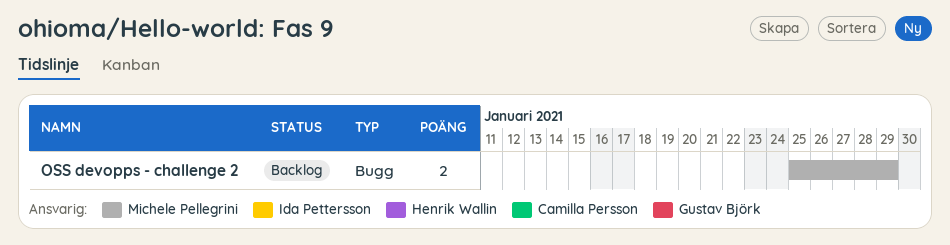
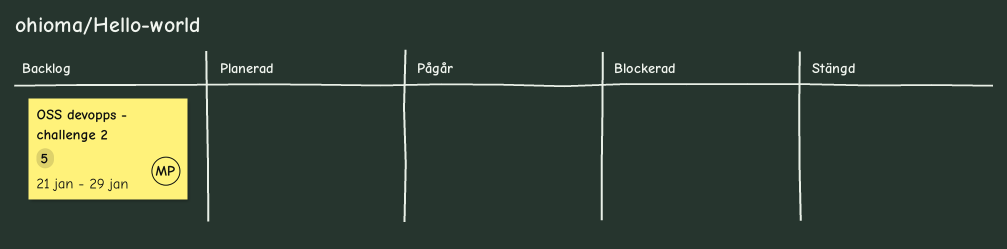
OSS devopps - challenge 2, estimate: 2 -> 5
OSS devopps - challenge 2, start: Jan 25 -> Jan 21

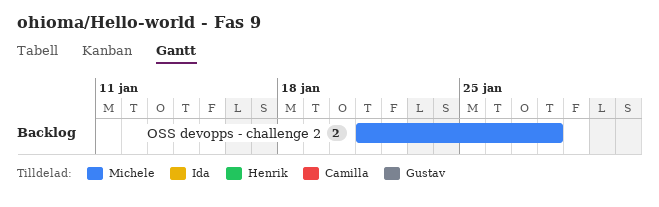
OSS devopps - challenge 2, estimate: 5 -> 2
OSS devopps - challenge 2, due: Jan 29 -> Jan 28

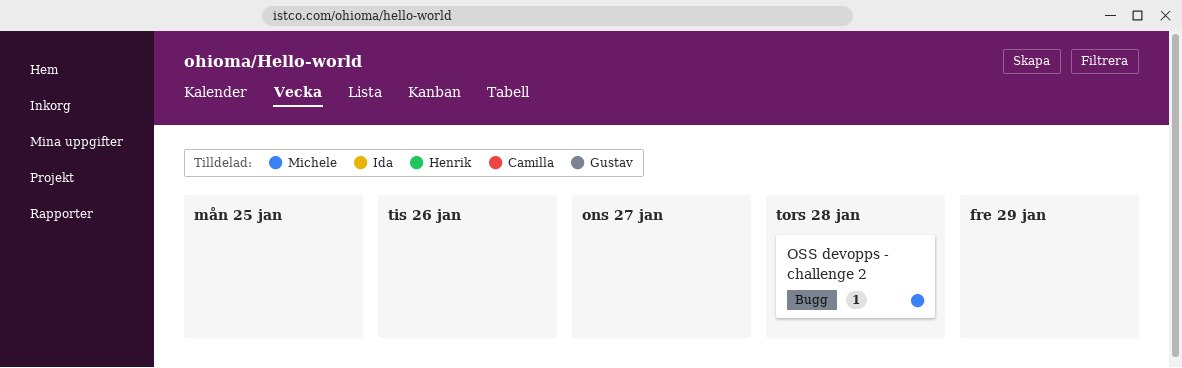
OSS devopps - challenge 2, estimate: 2 -> 1

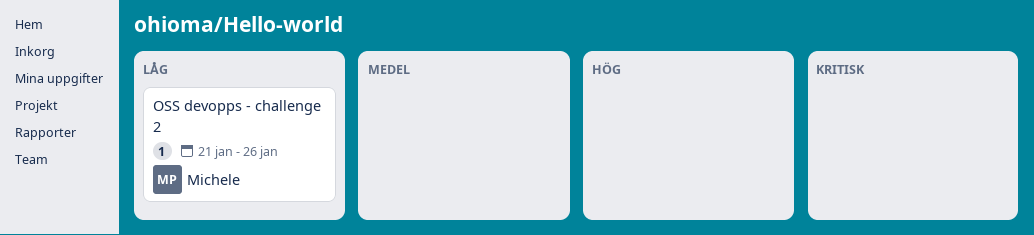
OSS devopps - challenge 2, due: Jan 28 -> Jan 26

